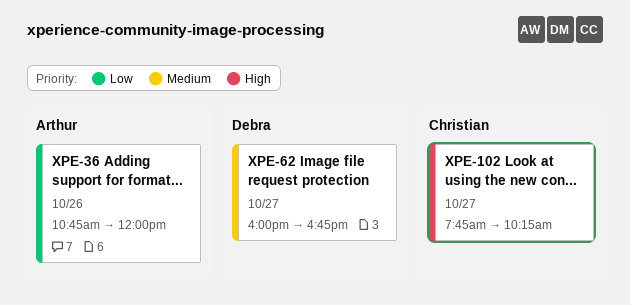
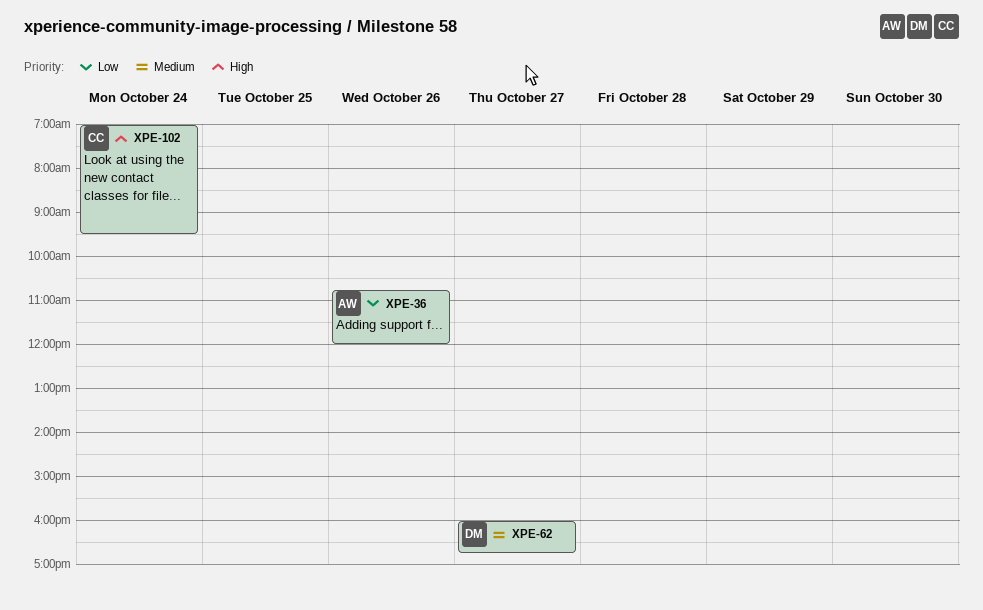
XPE-102, day: Oct 27 -> Oct 24
XPE-102, begins: 07:45 -> 07:00
XPE-102, ends: 10:15 -> 09:30

